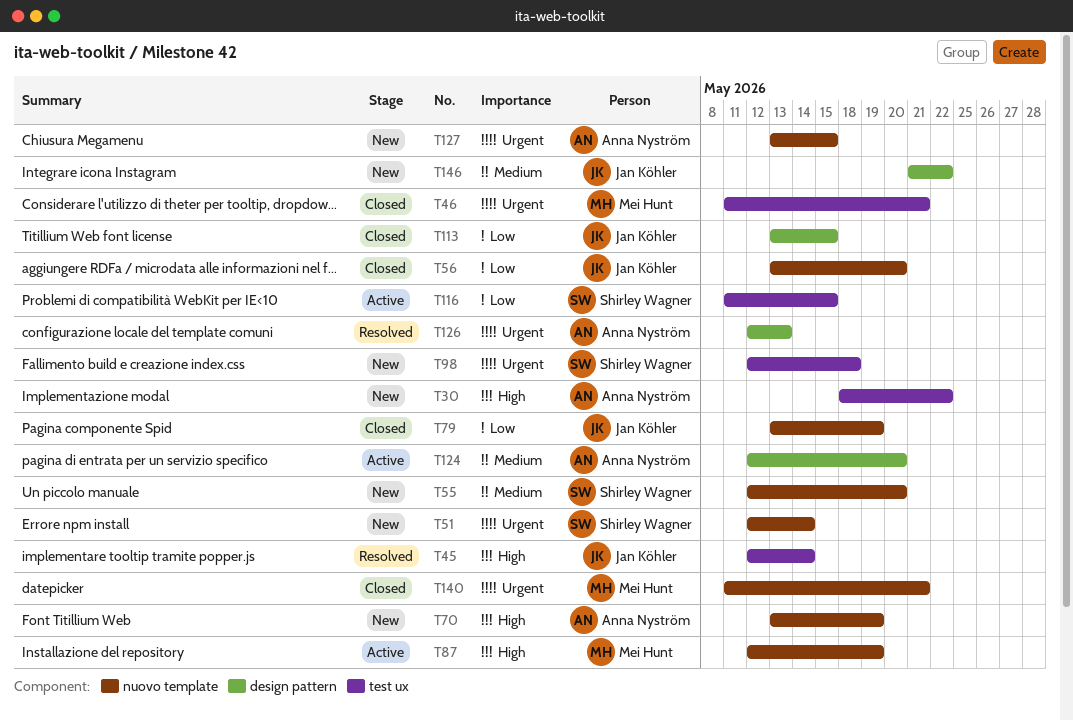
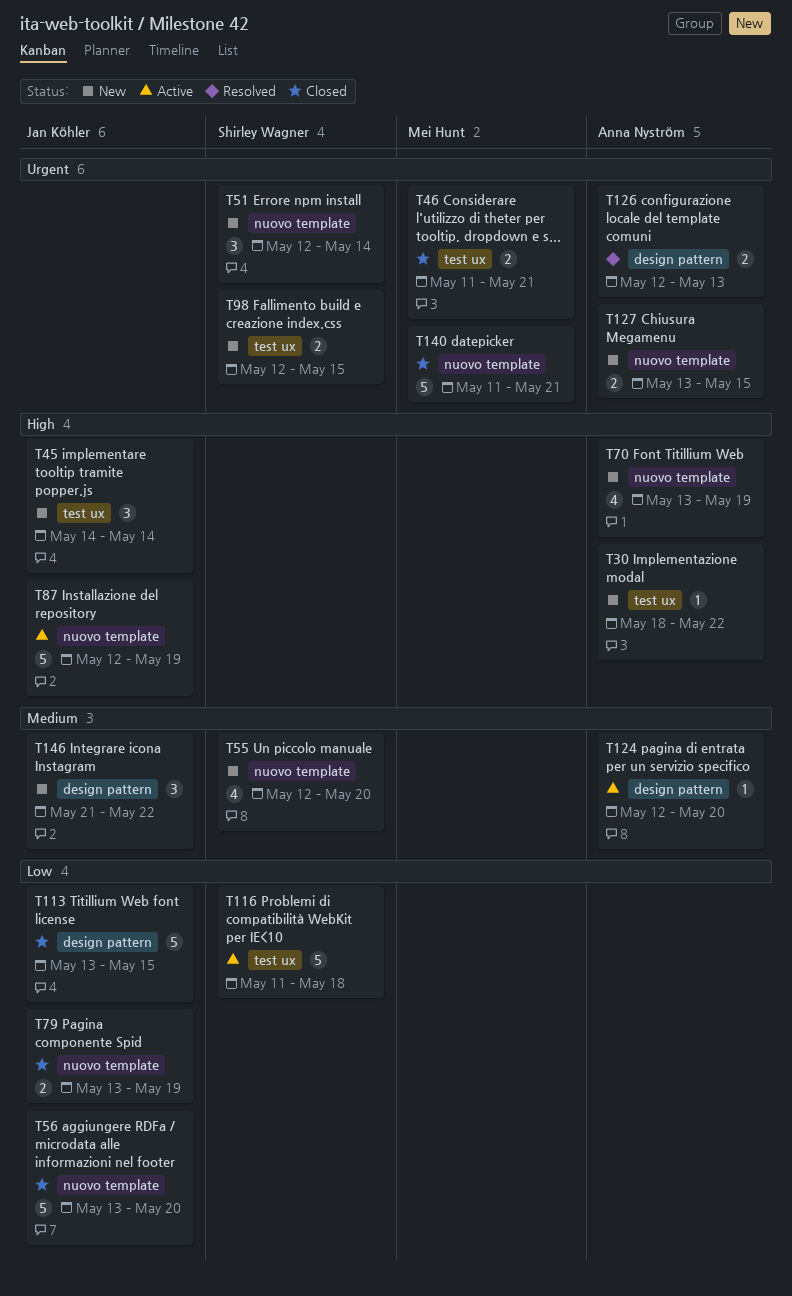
T45, status: Resolved -> New
T45, start: May 12 -> May 14
T87, owner: Mei Hunt -> Jan Köhler
T98, due: May 18 -> May 15
T116, due: May 15 -> May 18

